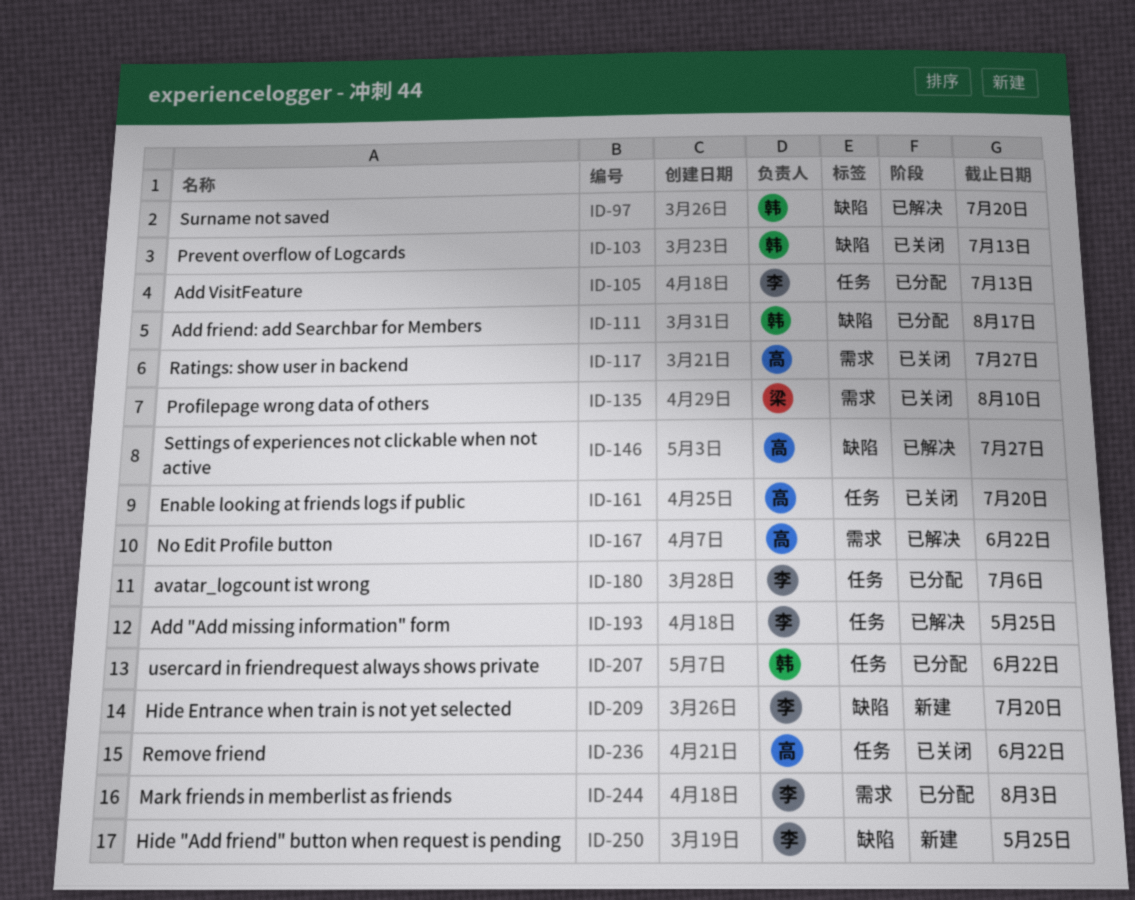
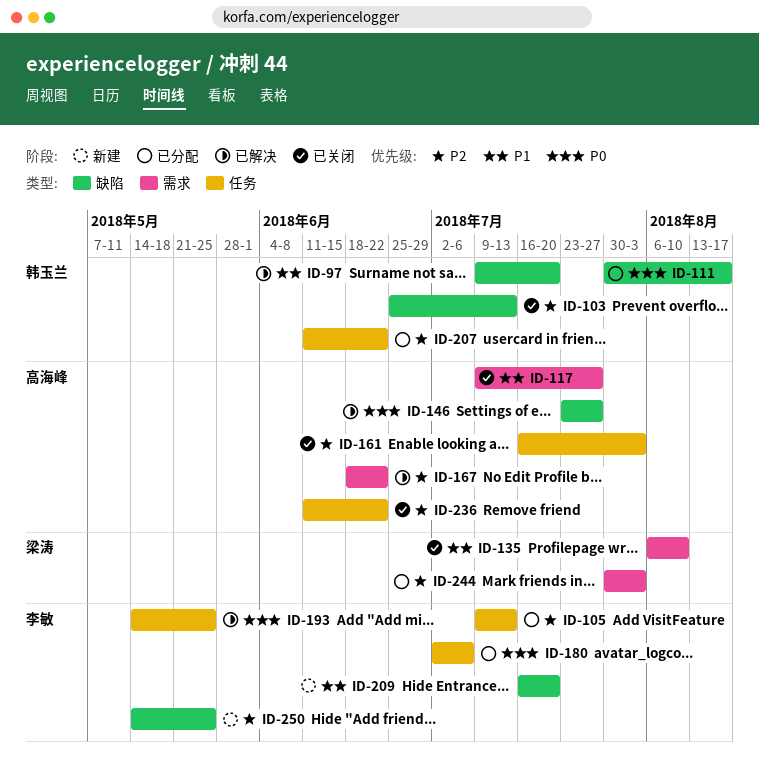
ID-161, due: Jul 20 -> Aug 3
ID-244, owner: 李敏 -> 梁涛

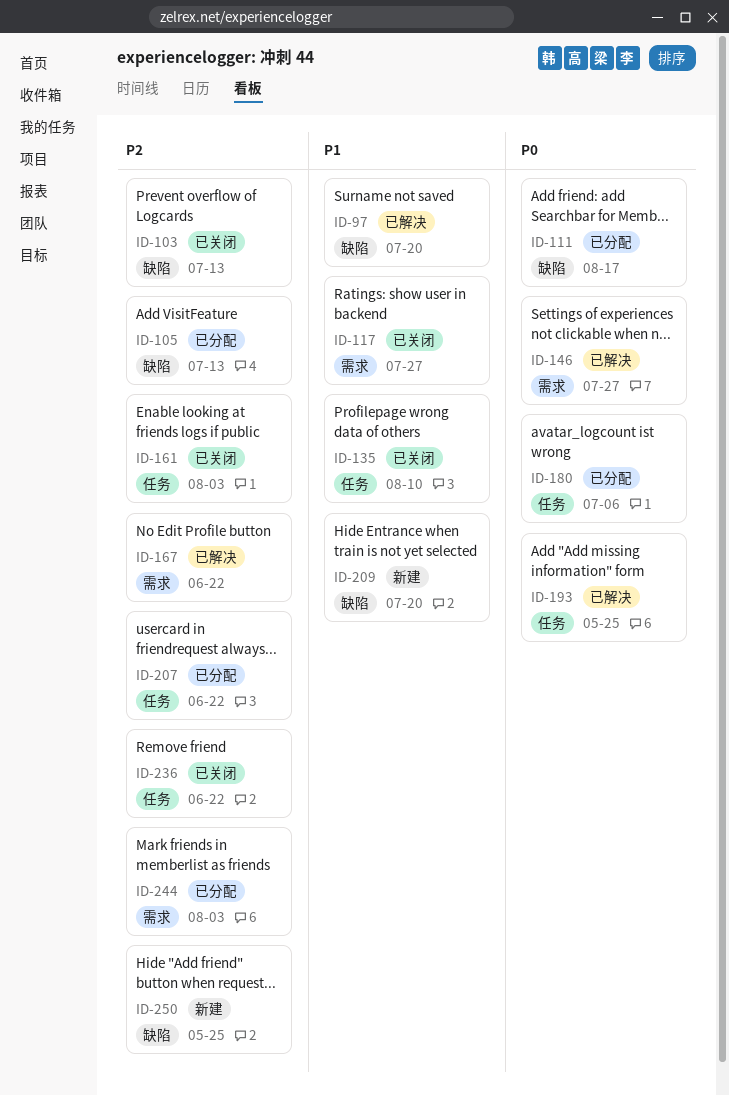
ID-105, label: 任务 -> 缺陷
ID-135, label: 需求 -> 任务
ID-146, label: 缺陷 -> 需求

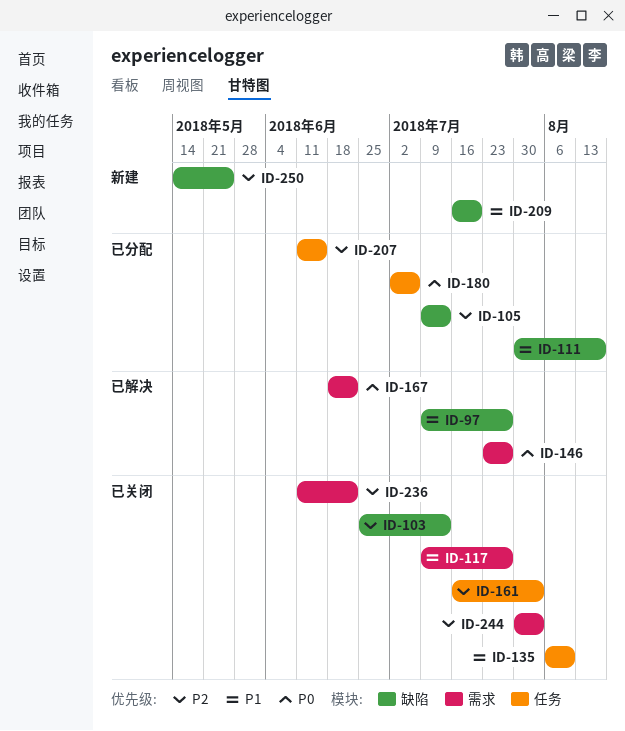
ID-97, due: Jul 20 -> Jul 27
ID-111, priority: P0 -> P1
ID-167, priority: P2 -> P0
ID-193: present -> none
ID-207, due: Jun 22 -> Jun 15
ID-236, label: 任务 -> 需求
ID-244, status: 已分配 -> 已关闭

